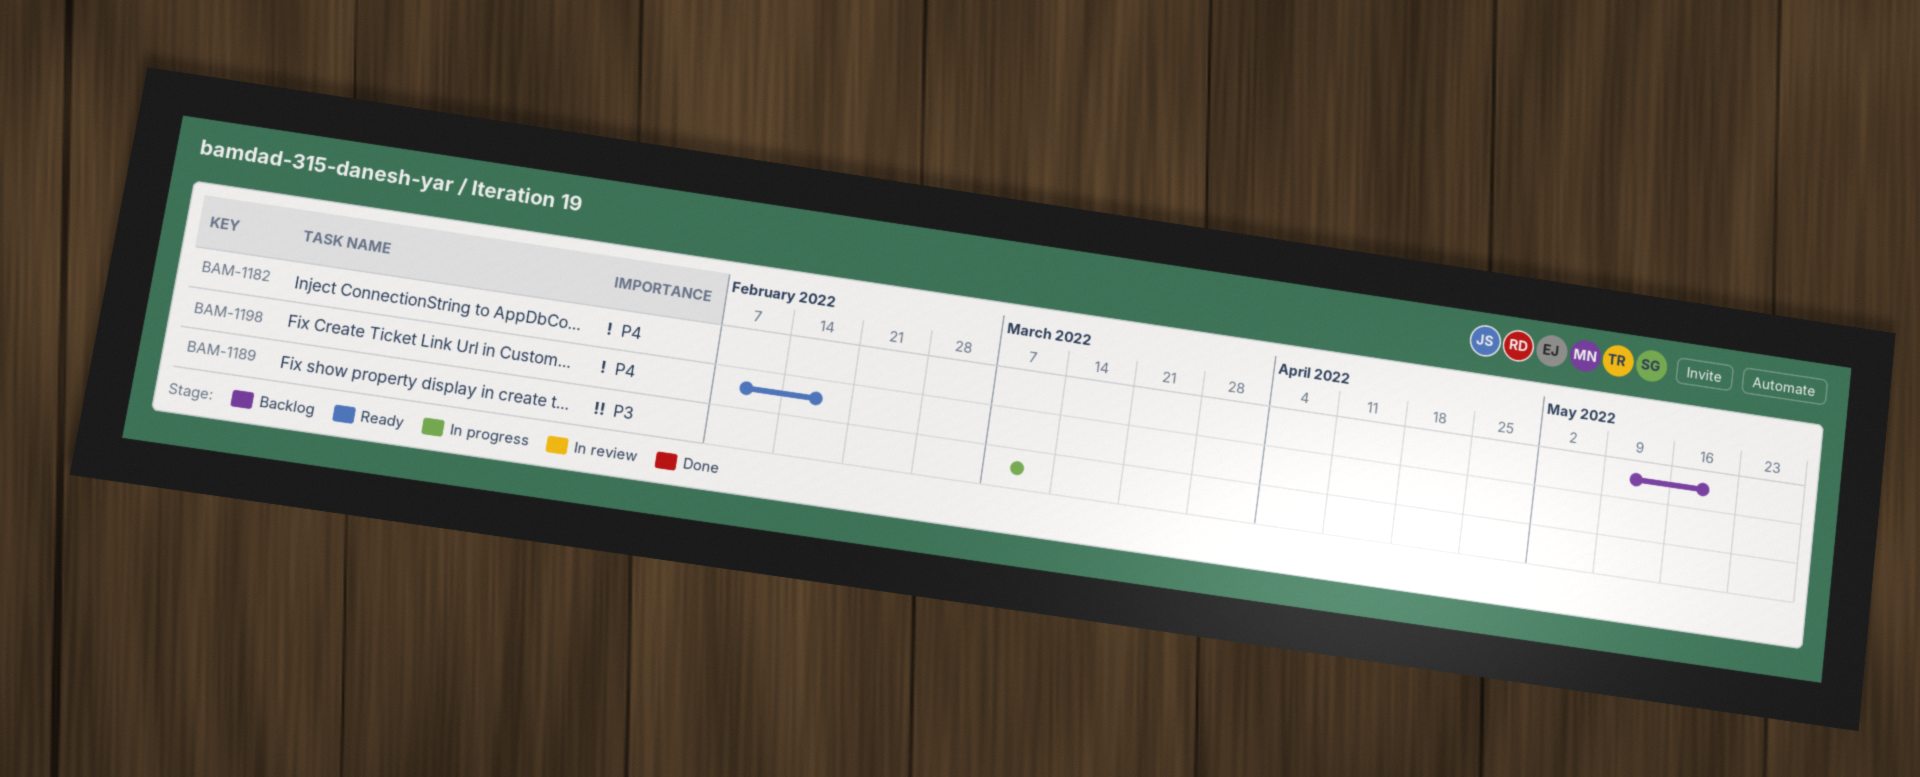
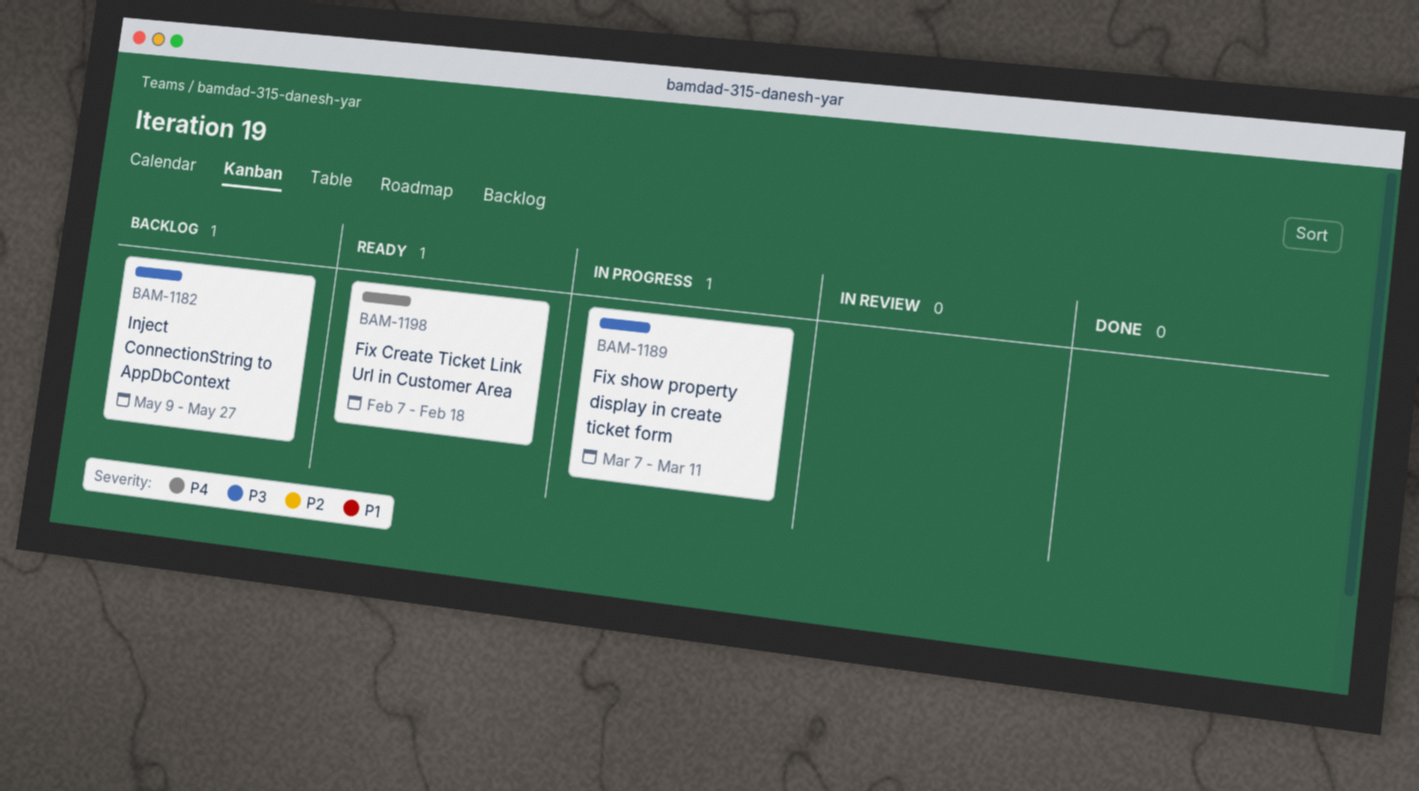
BAM-1182, priority: P4 -> P3
BAM-1182, due: May 20 -> May 27

